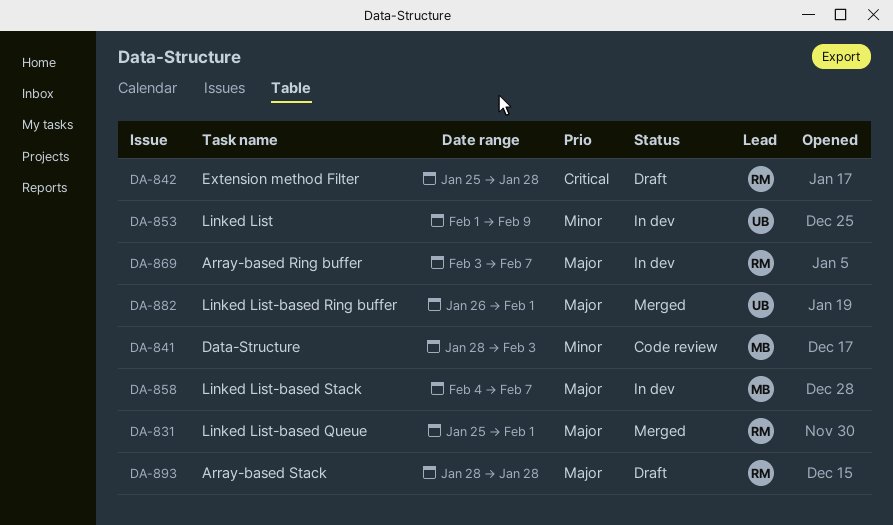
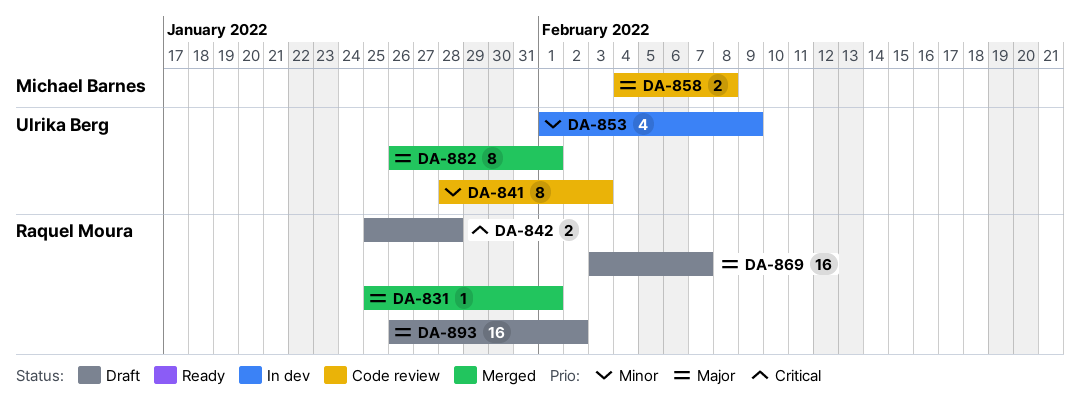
DA-841, owner: Michael Barnes -> Ulrika Berg
DA-858, status: In dev -> Code review
DA-858, due: Feb 7 -> Feb 8
DA-869, status: In dev -> Draft
DA-893, start: Jan 28 -> Jan 26
DA-893, due: Jan 28 -> Feb 2

